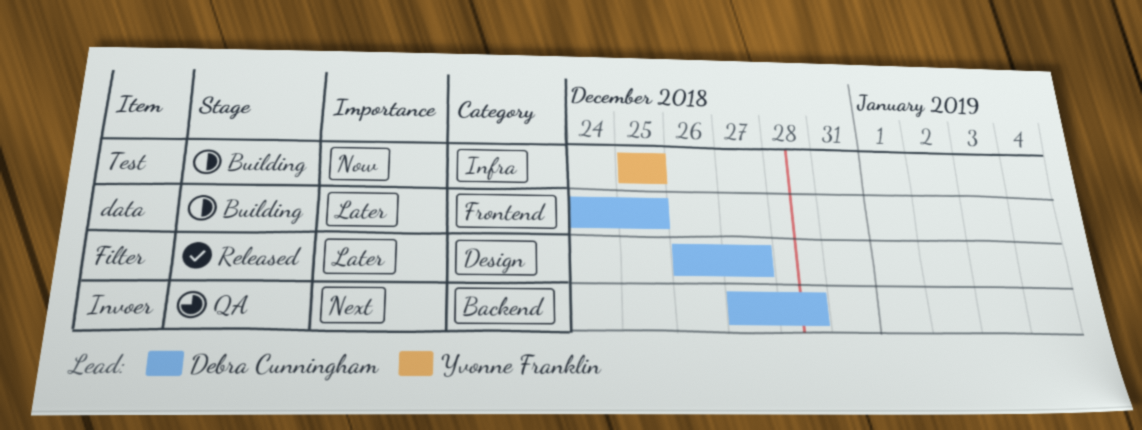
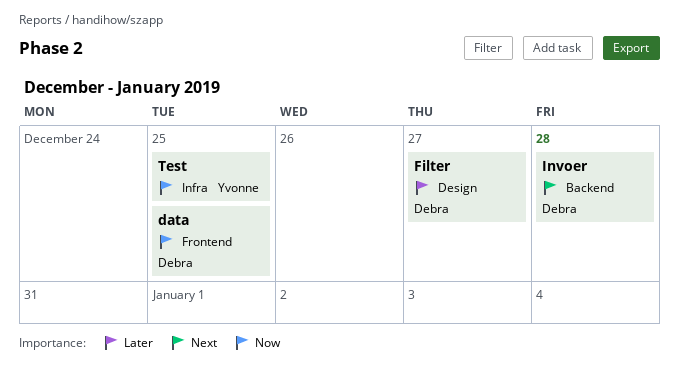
data, priority: Later -> Now

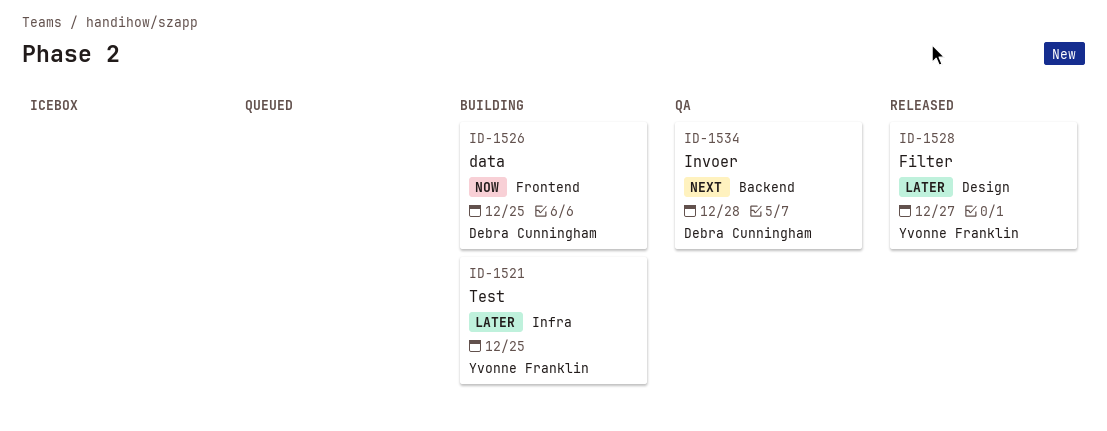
Filter, owner: Debra Cunningham -> Yvonne Franklin
Test, priority: Now -> Later

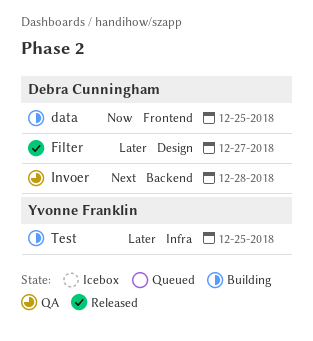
Filter, owner: Yvonne Franklin -> Debra Cunningham

